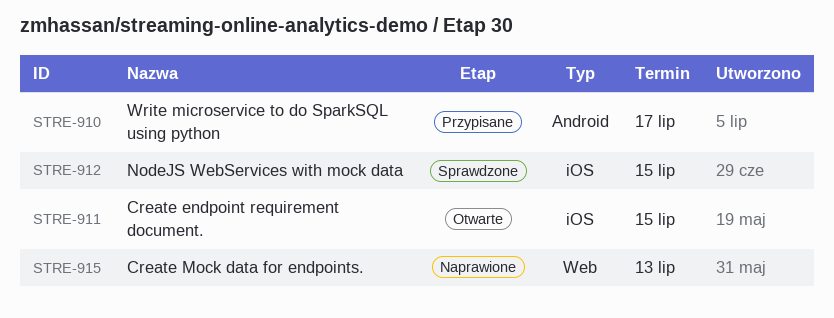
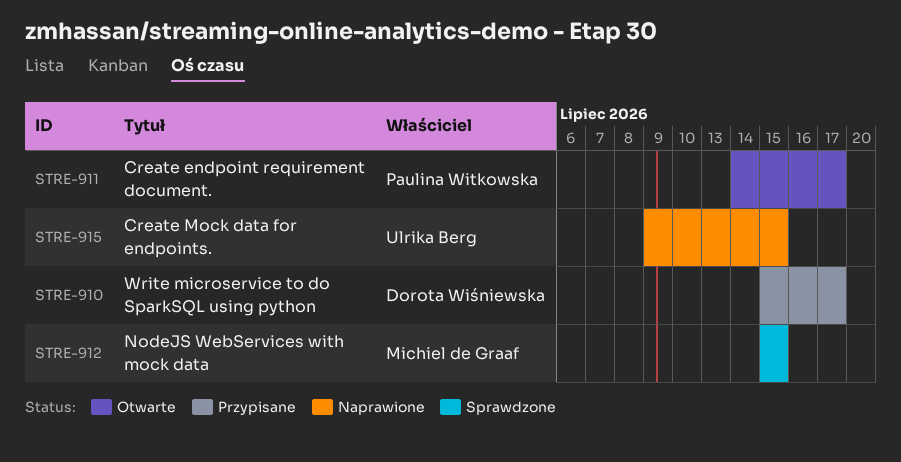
STRE-911, due: Jul 15 -> Jul 17
STRE-915, due: Jul 13 -> Jul 15

